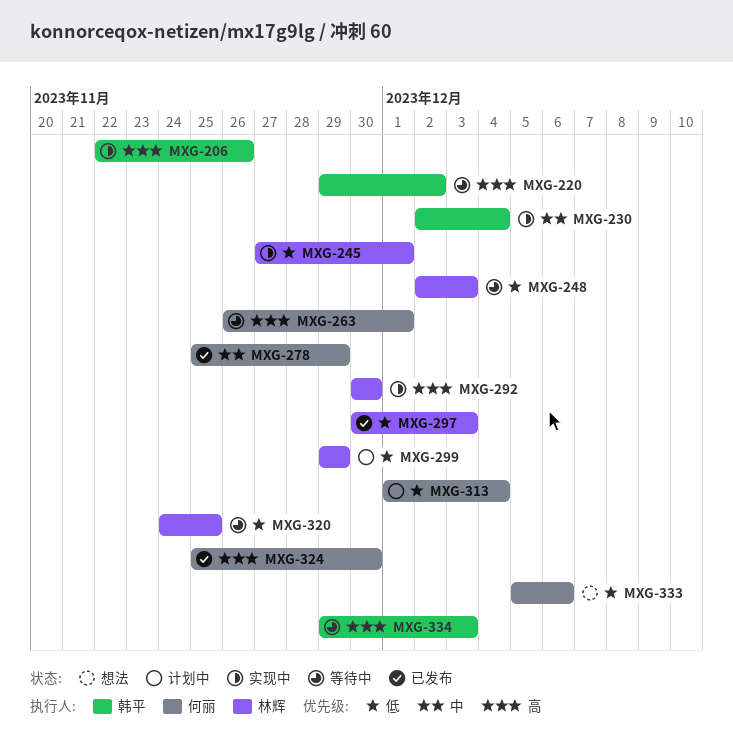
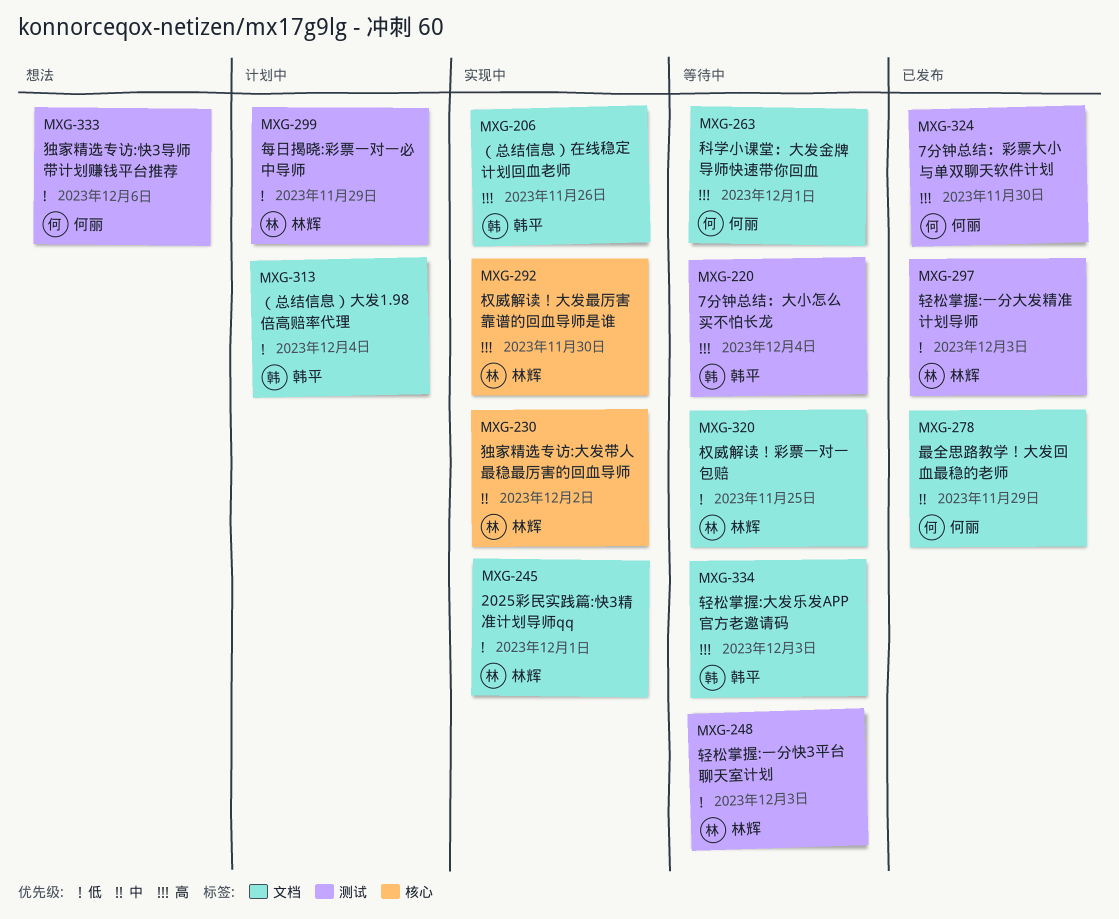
MXG-220, due: Dec 2 -> Dec 4
MXG-230, owner: 韩平 -> 林辉
MXG-230, due: Dec 4 -> Dec 2
MXG-313, owner: 何丽 -> 韩平

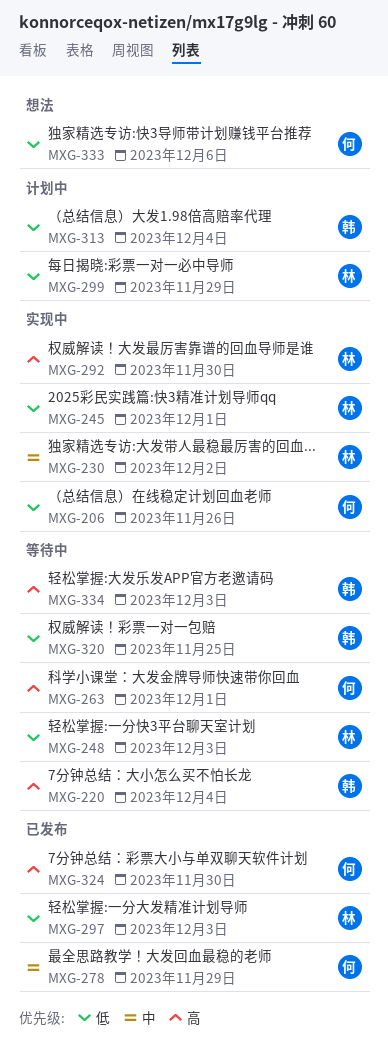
MXG-206, owner: 韩平 -> 何丽
MXG-206, priority: 高 -> 低
MXG-320, owner: 林辉 -> 韩平

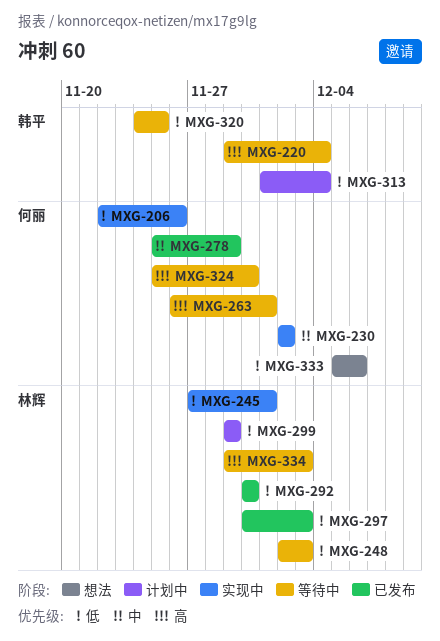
MXG-230, owner: 林辉 -> 何丽
MXG-292, status: 实现中 -> 已发布
MXG-292, priority: 高 -> 低
MXG-324, status: 已发布 -> 等待中
MXG-334, owner: 韩平 -> 林辉

